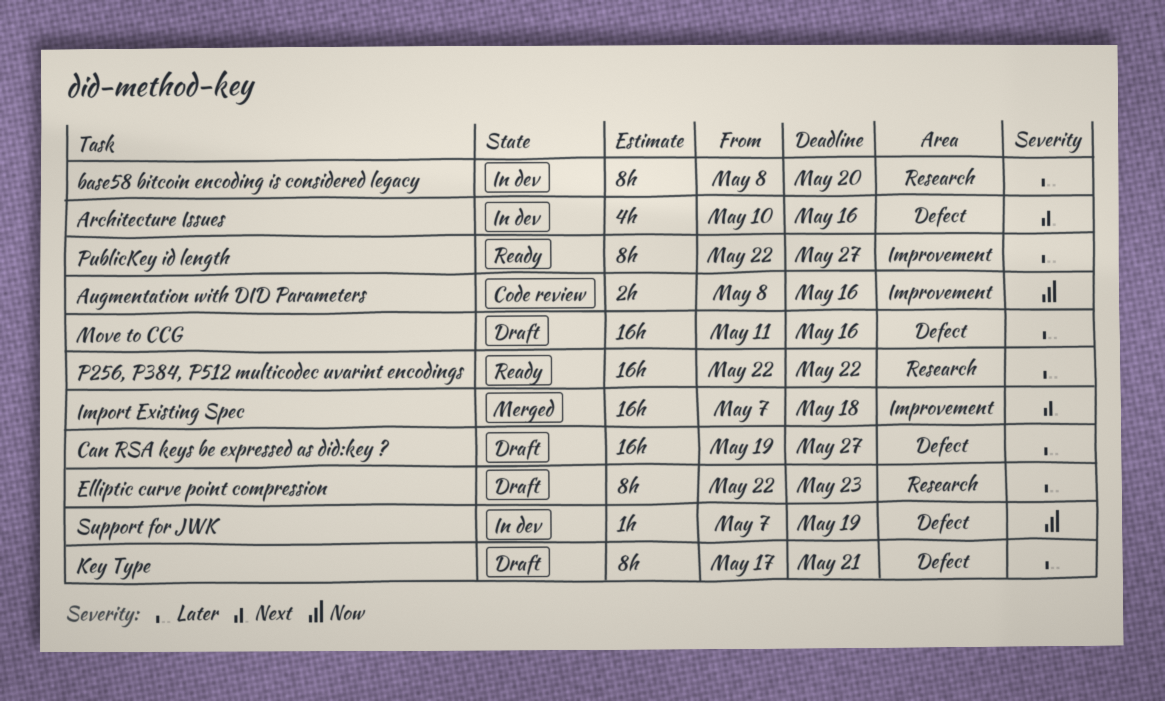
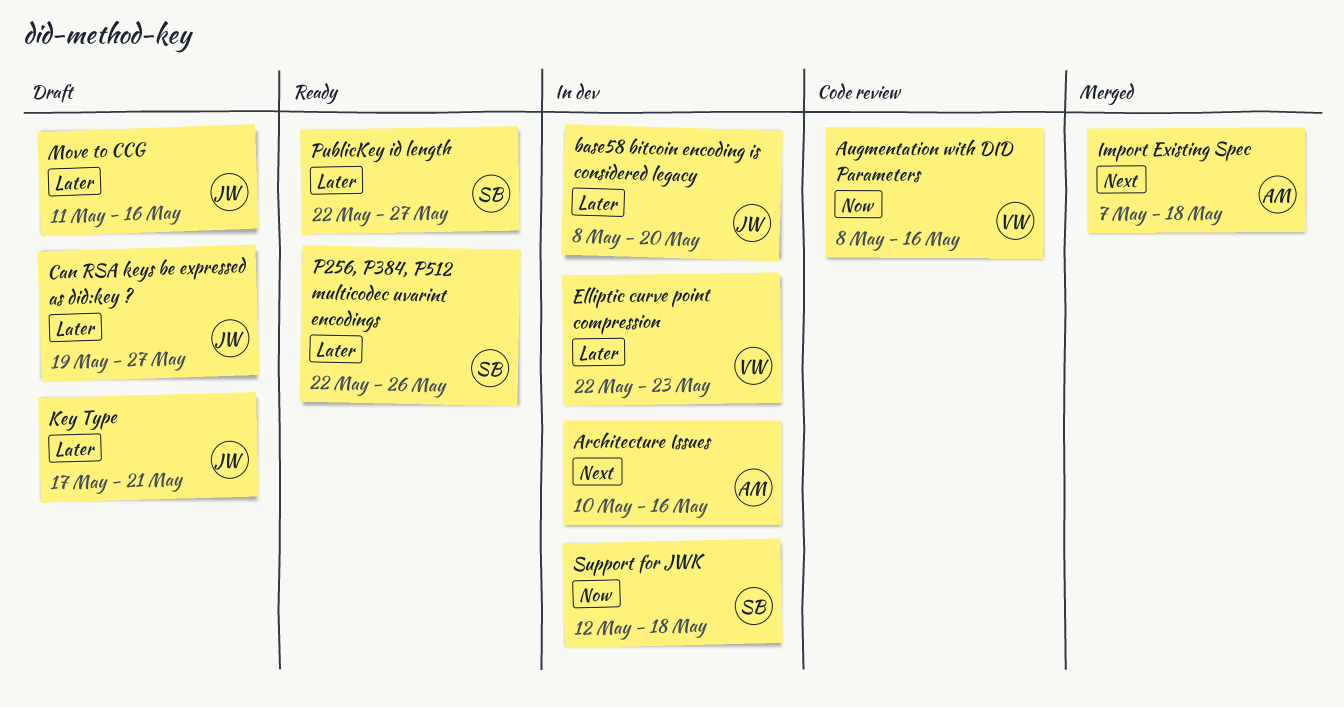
Elliptic curve point compression, status: Draft -> In dev
P256, P384, P512 multicodec uvarint encodings, due: May 22 -> May 26
Support for JWK, start: May 7 -> May 12
Support for JWK, due: May 19 -> May 18

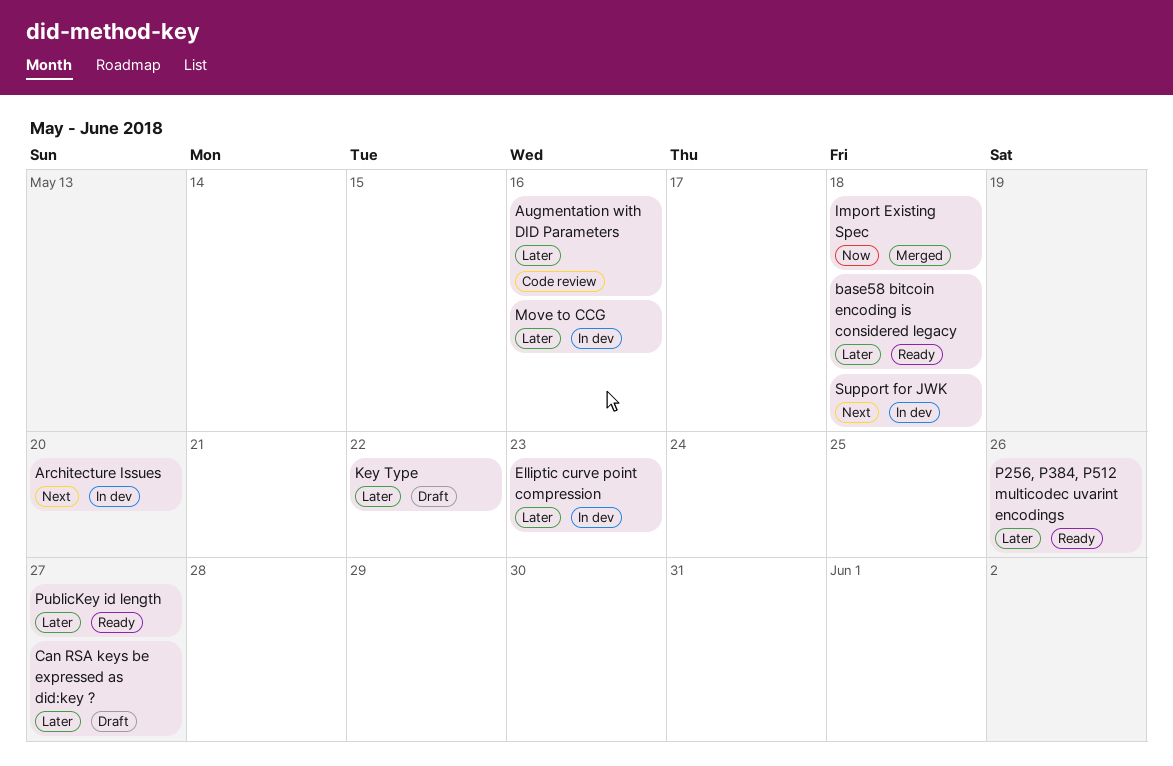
Architecture Issues, due: May 16 -> May 20
Augmentation with DID Parameters, priority: Now -> Later
base58 bitcoin encoding is considered legacy, status: In dev -> Ready
base58 bitcoin encoding is considered legacy, due: May 20 -> May 18
Import Existing Spec, priority: Next -> Now
Key Type, due: May 21 -> May 22
Move to CCG, status: Draft -> In dev
Support for JWK, priority: Now -> Next

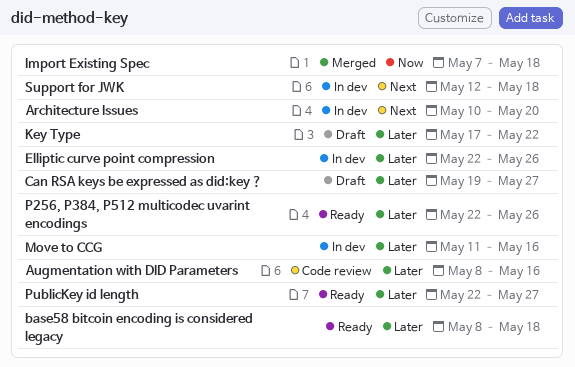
Elliptic curve point compression, due: May 23 -> May 26

